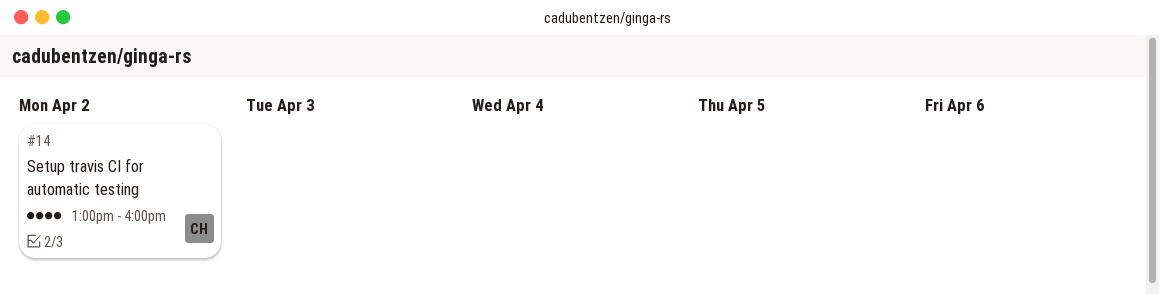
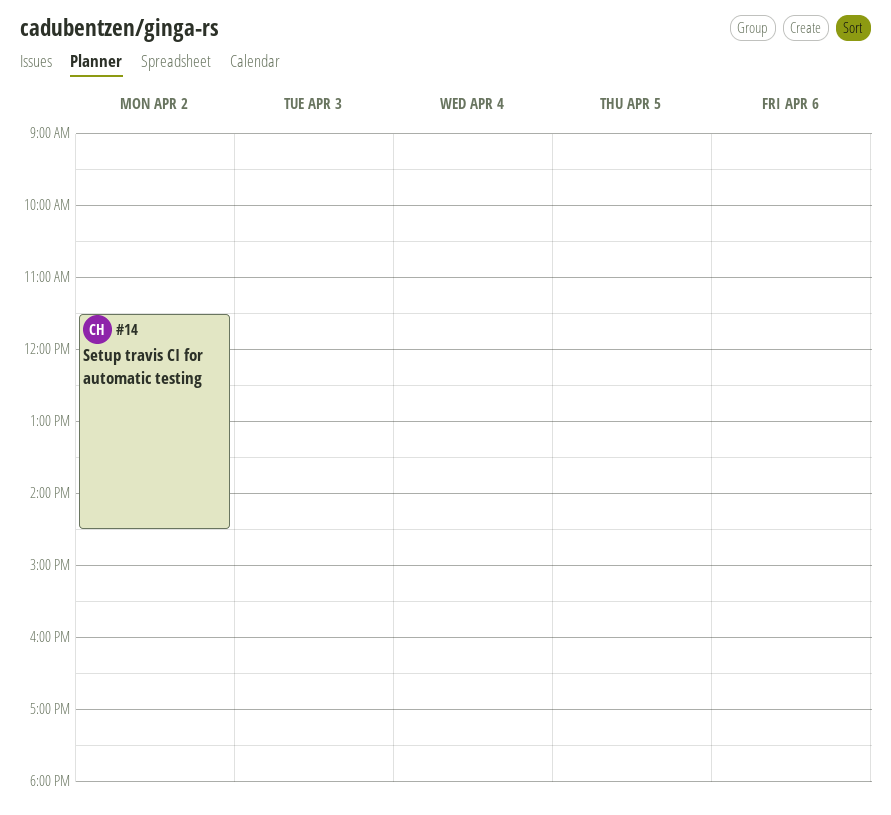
#14, begins: 13:00 -> 11:30
#14, ends: 16:00 -> 14:30

